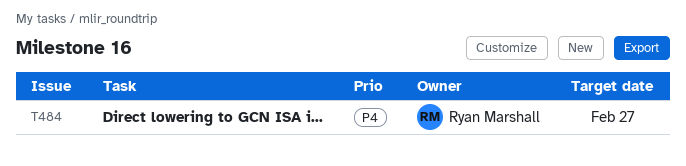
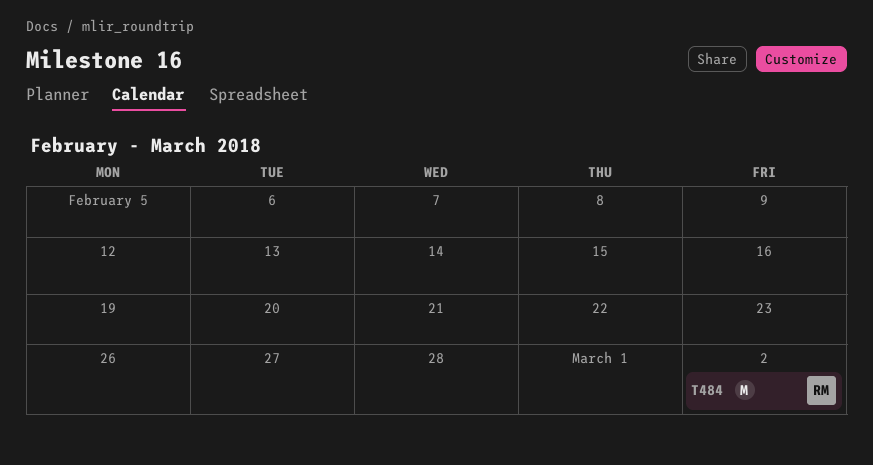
T484, due: Feb 27 -> Mar 2

